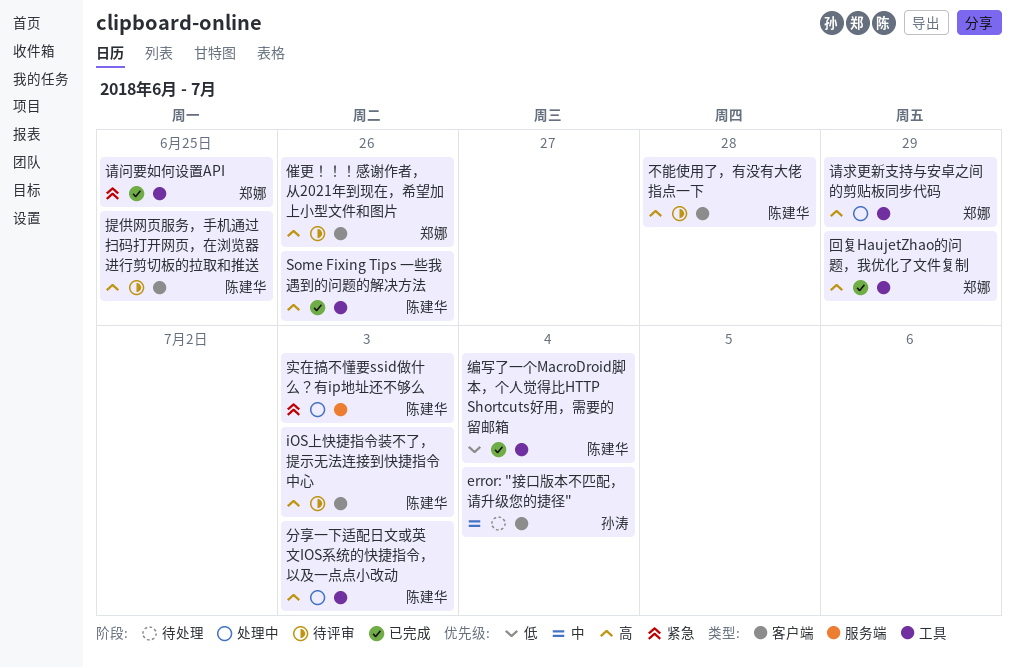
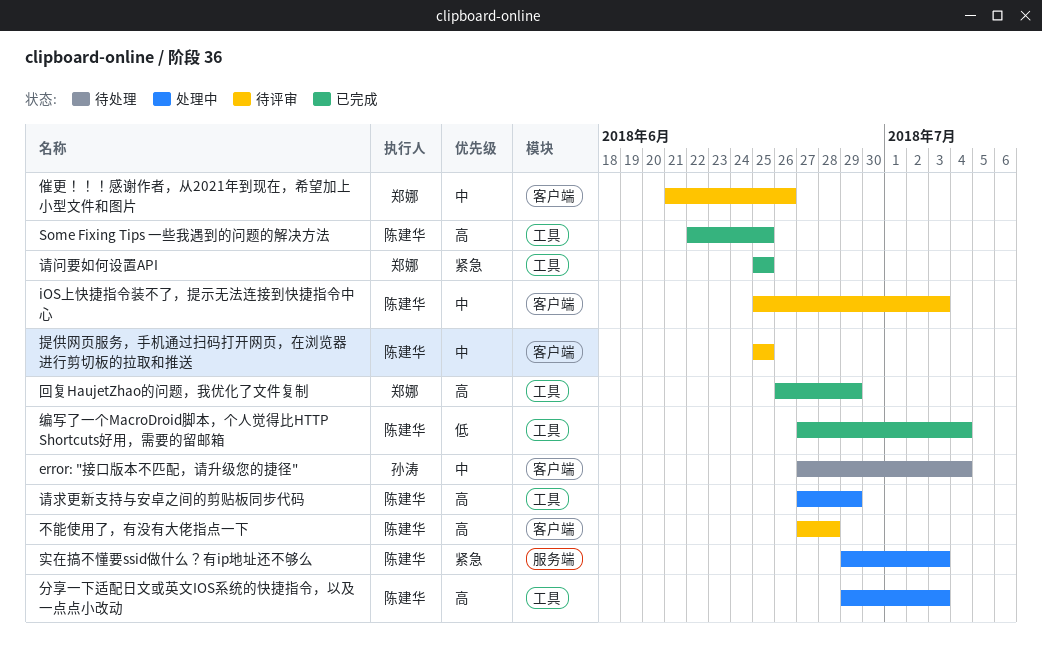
iOS上快捷指令装不了，提示无法连接到快捷指令中心, priority: 高 -> 中
Some Fixing Tips 一些我遇到的问题的解决方法, due: Jun 26 -> Jun 25
催更！！！感谢作者，从2021年到现在，希望加上小型文件和图片, priority: 高 -> 中
提供网页服务，手机通过扫码打开网页，在浏览器进行剪切板的拉取和推送, priority: 高 -> 中
请求更新支持与安卓之间的剪贴板同步代码, owner: 郑娜 -> 陈建华

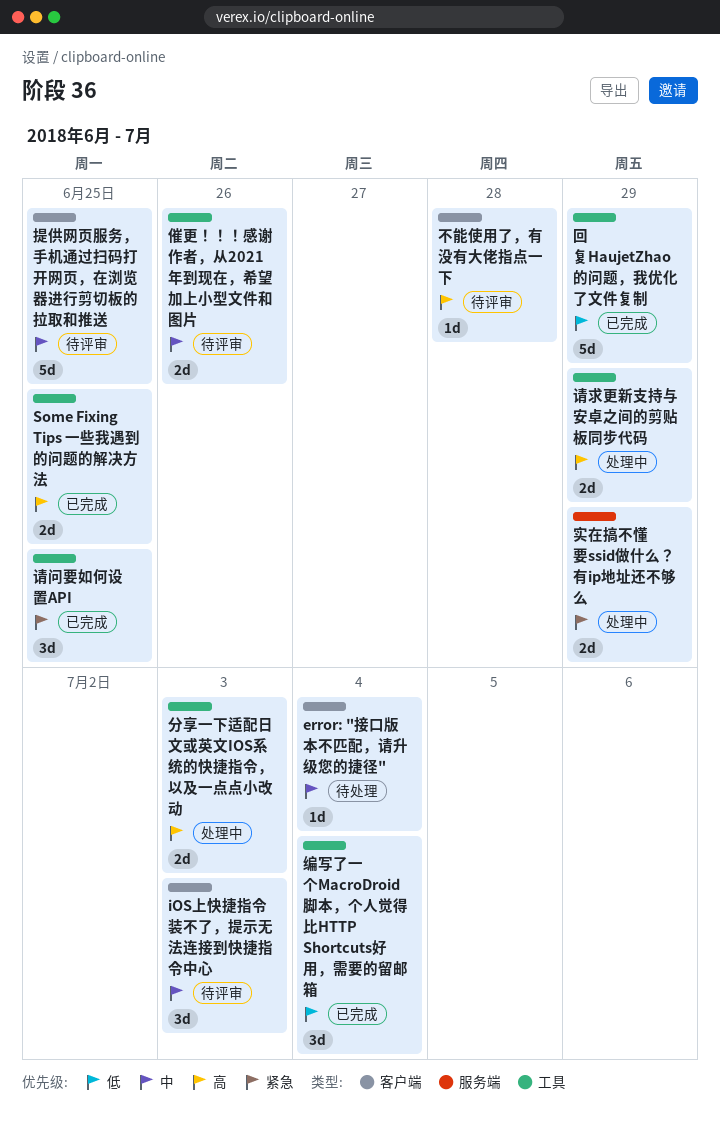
催更！！！感谢作者，从2021年到现在，希望加上小型文件和图片, label: 客户端 -> 工具
回复HaujetZhao的问题，我优化了文件复制, priority: 高 -> 低
实在搞不懂要ssid做什么？有ip地址还不够么, due: Jul 3 -> Jun 29

